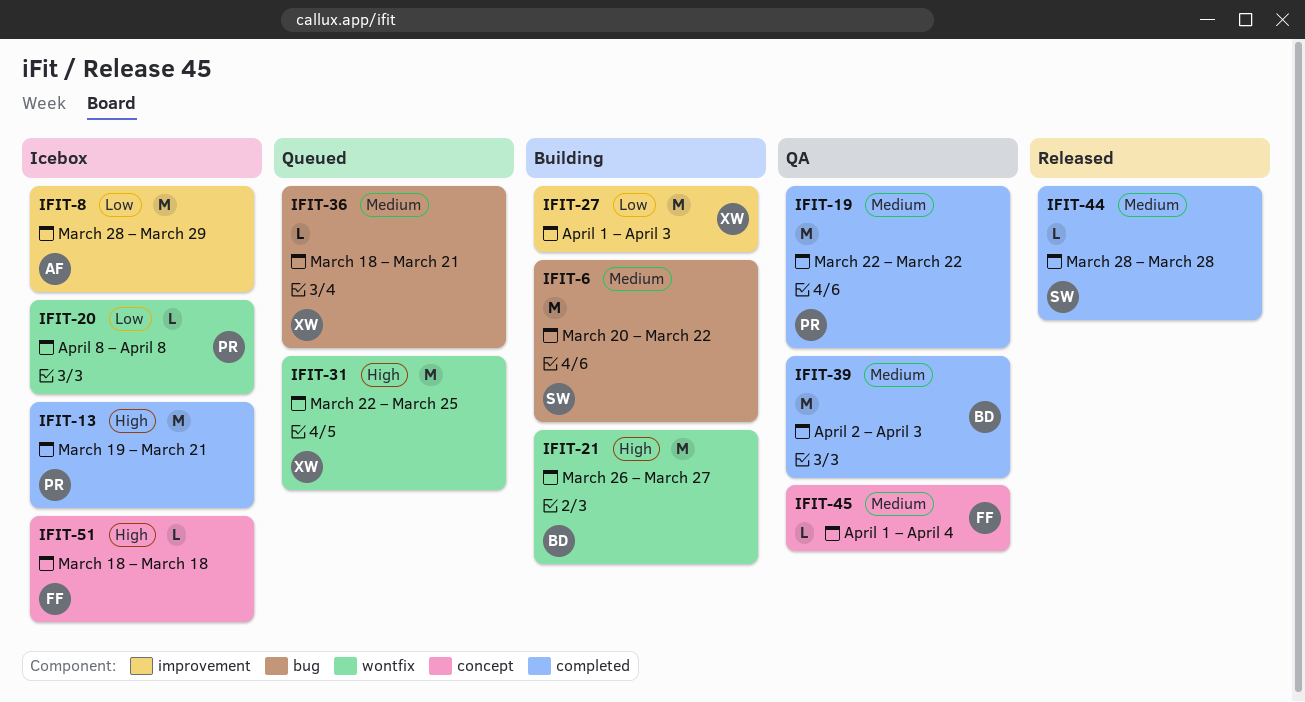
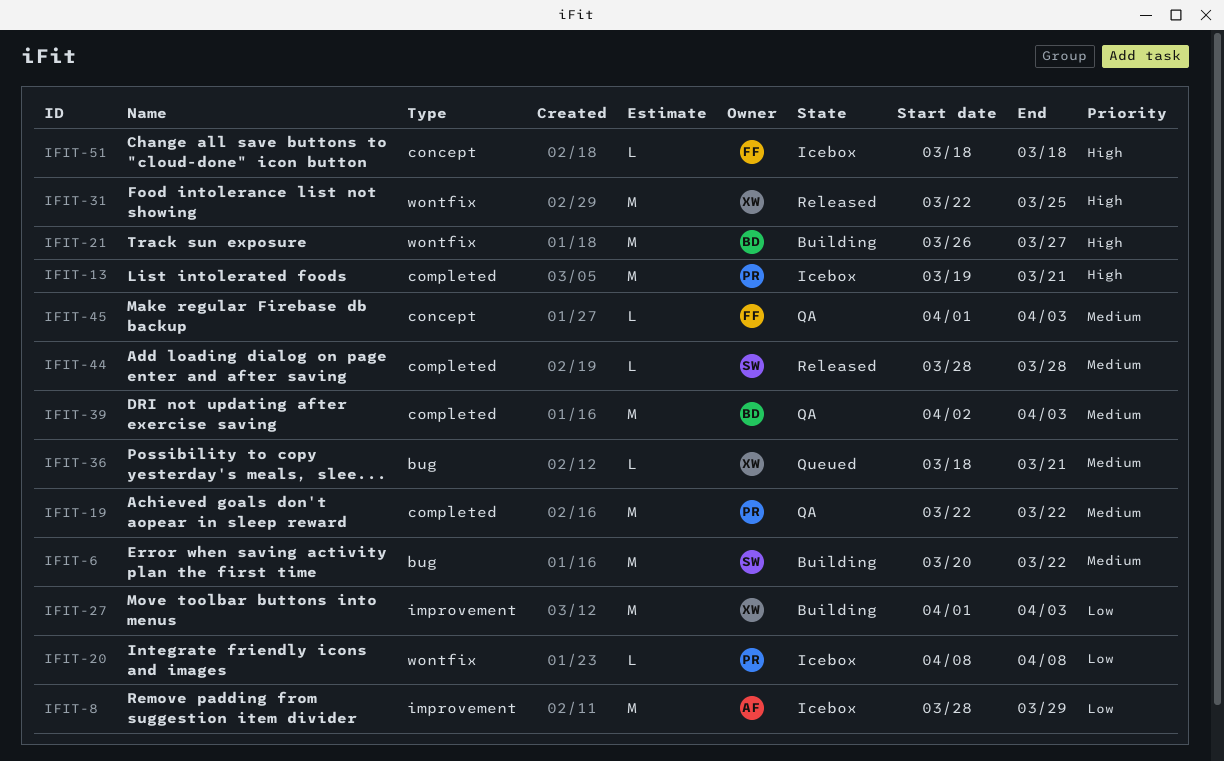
IFIT-31, status: Queued -> Released
IFIT-45, due: Apr 4 -> Apr 3

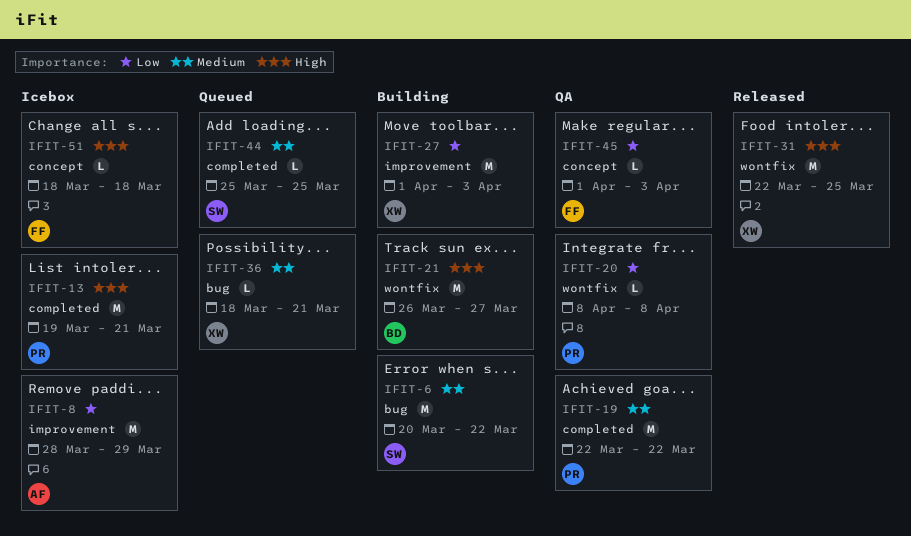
IFIT-20, status: Icebox -> QA
IFIT-39: present -> none
IFIT-44, status: Released -> Queued
IFIT-44, start: Mar 28 -> Mar 25
IFIT-44, due: Mar 28 -> Mar 25
IFIT-45, priority: Medium -> Low

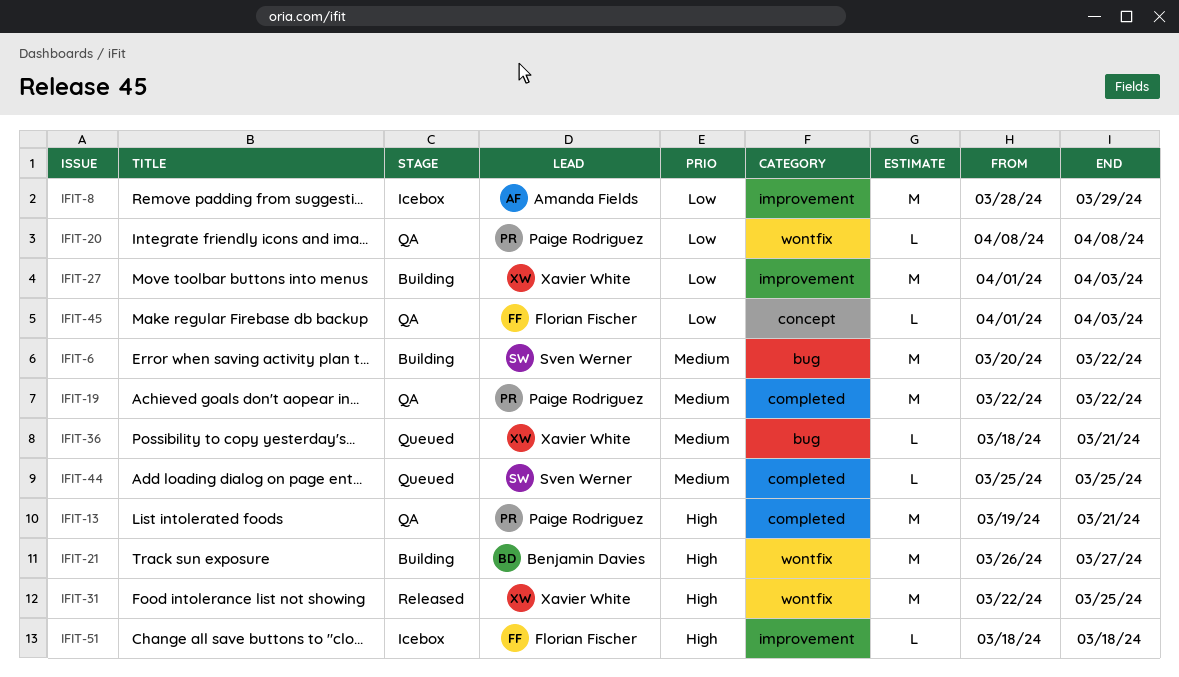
IFIT-13, status: Icebox -> QA
IFIT-51, label: concept -> improvement

